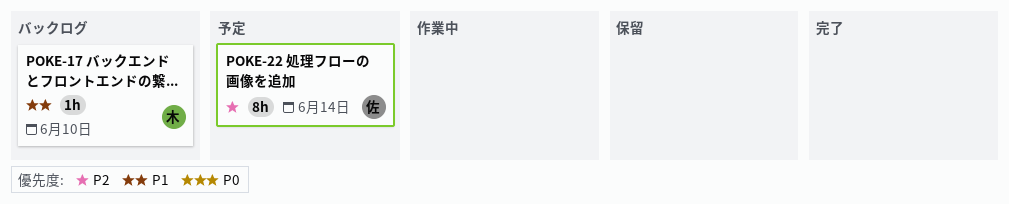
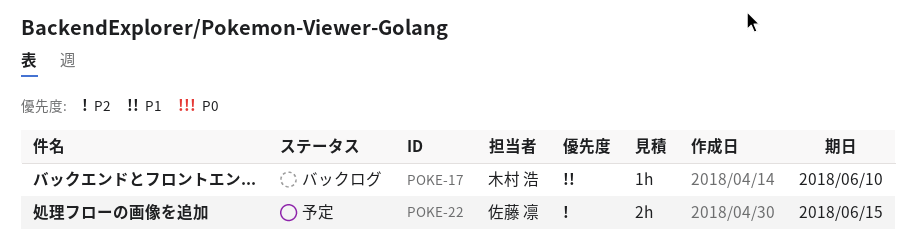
POKE-22, estimate: 8h -> 2h
POKE-22, due: Jun 14 -> Jun 15

